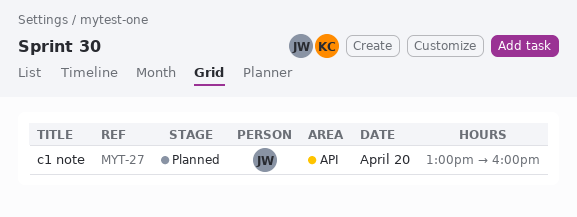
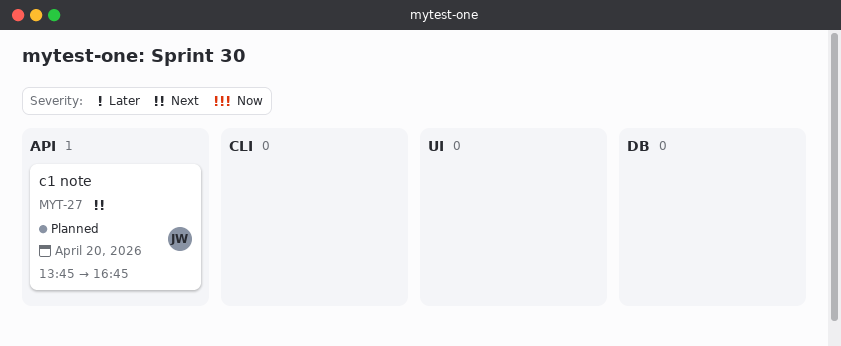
MYT-27, begins: 13:00 -> 13:45
MYT-27, ends: 16:00 -> 16:45

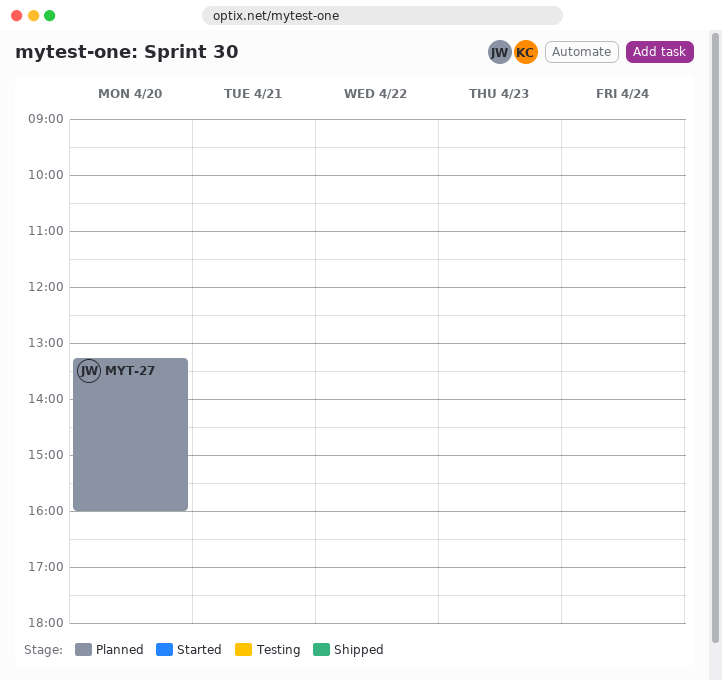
MYT-27, begins: 13:45 -> 13:15
MYT-27, ends: 16:45 -> 16:00

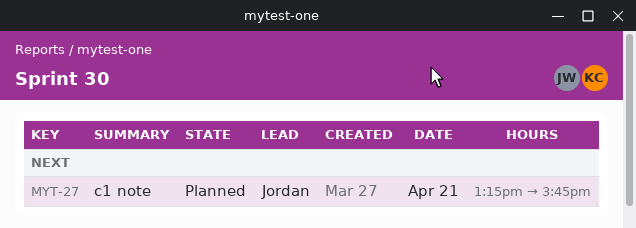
MYT-27, day: Apr 20 -> Apr 21
MYT-27, ends: 16:00 -> 15:45

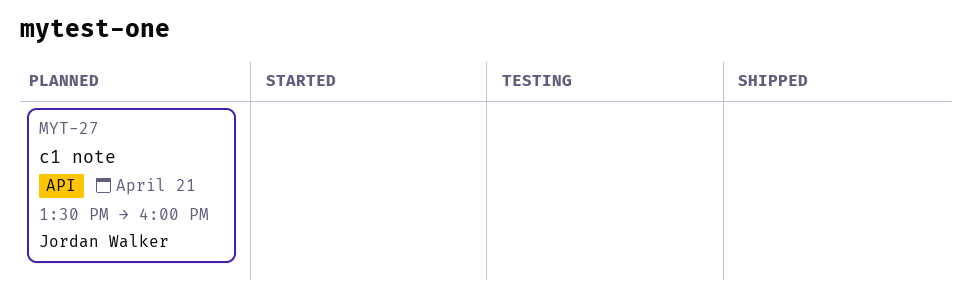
MYT-27, begins: 13:15 -> 13:30
MYT-27, ends: 15:45 -> 16:00

